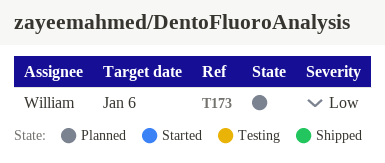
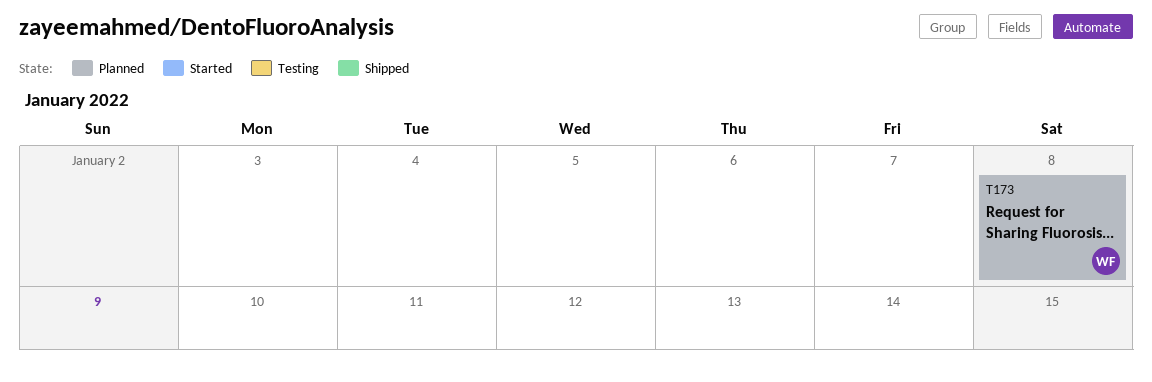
T173, due: Jan 6 -> Jan 8

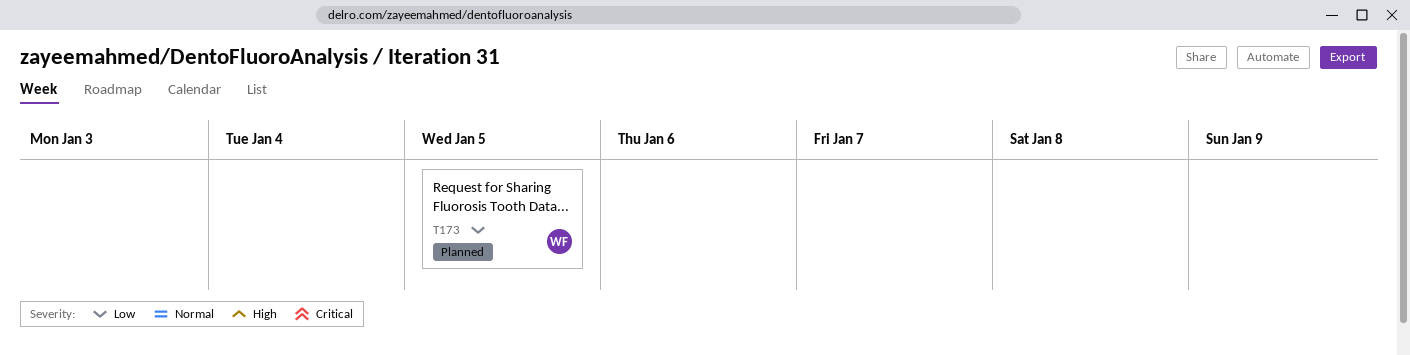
T173, due: Jan 8 -> Jan 5

